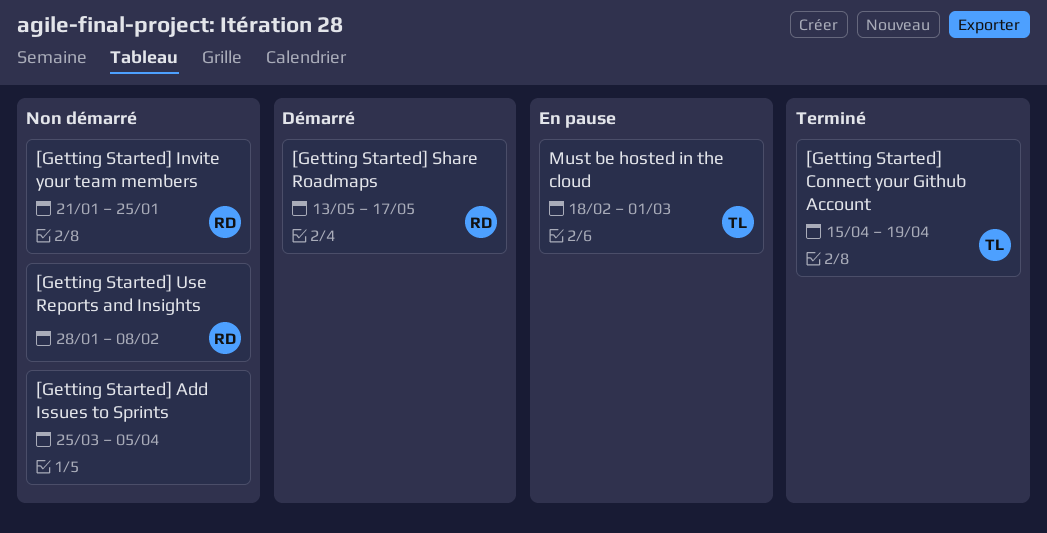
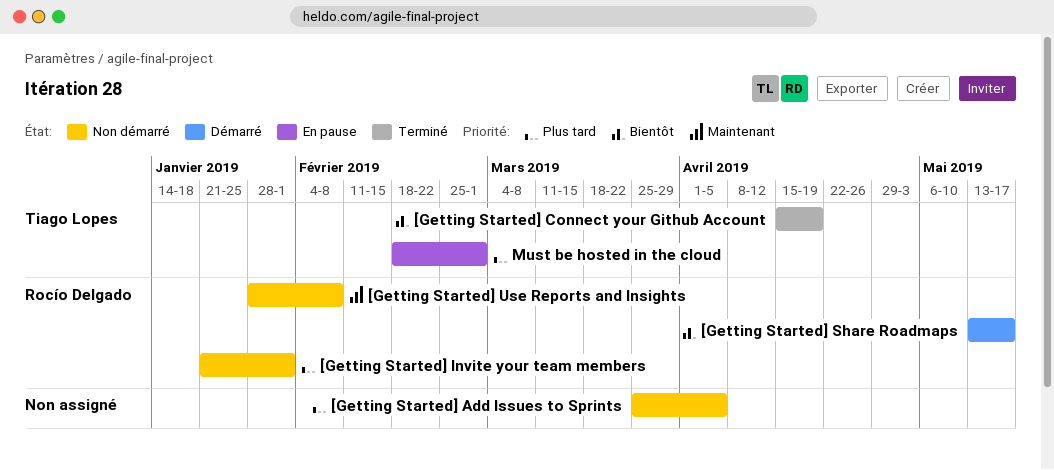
[Getting Started] Invite your team members, due: Jan 25 -> Feb 1

